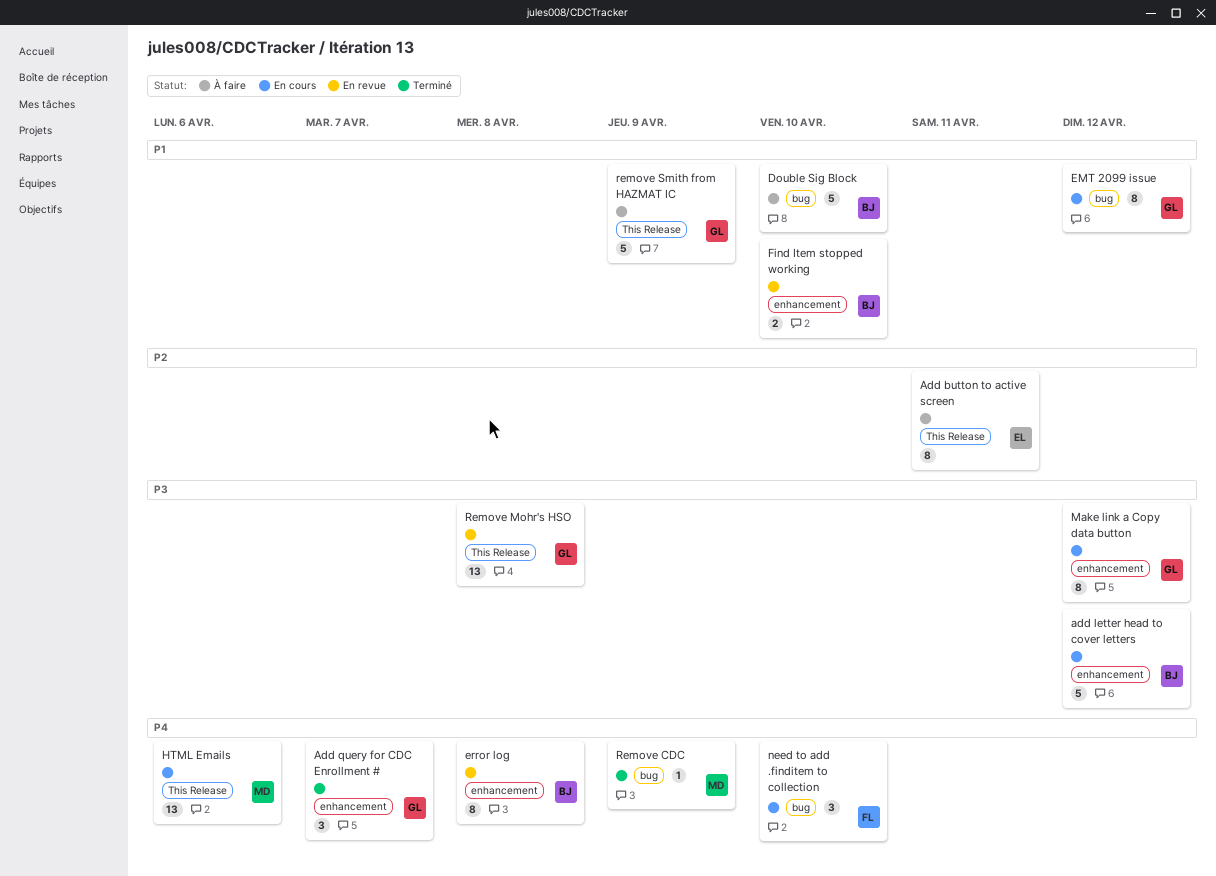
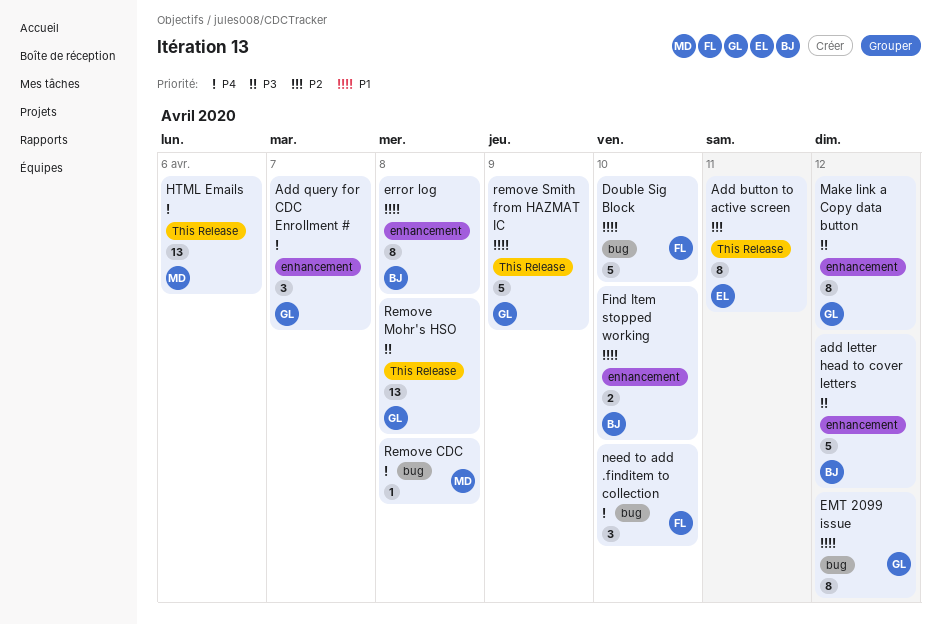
Double Sig Block, owner: BJ -> FL
error log, priority: P4 -> P1
Remove CDC, due: Apr 9 -> Apr 8

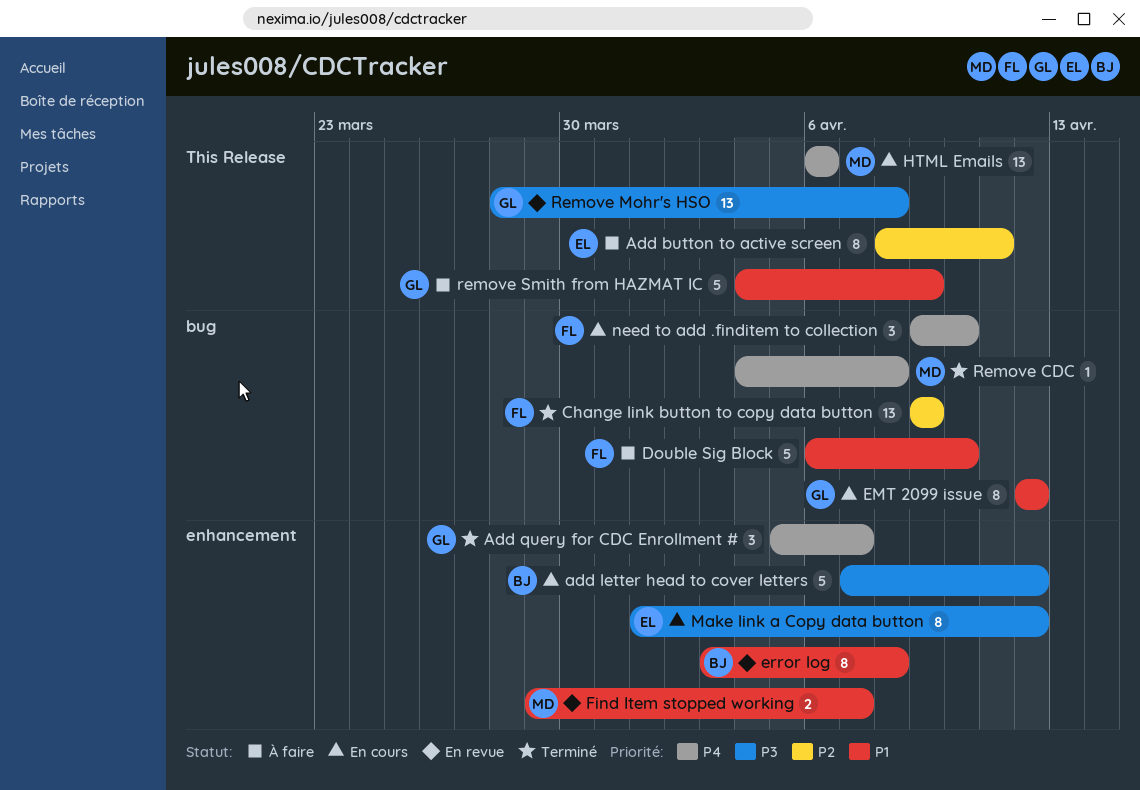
Change link button to copy data button: none -> present
Find Item stopped working, owner: BJ -> MD
Find Item stopped working, due: Apr 10 -> Apr 7
Make link a Copy data button, owner: GL -> EL

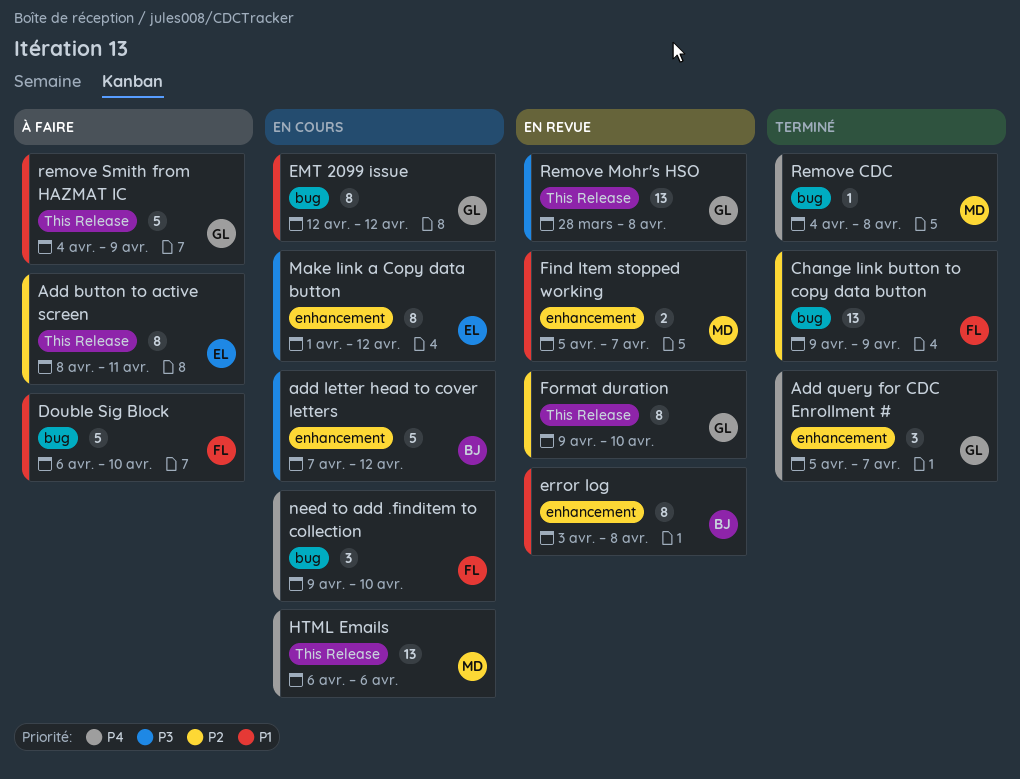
Find Item stopped working, start: Mar 29 -> Apr 5
Format duration: none -> present

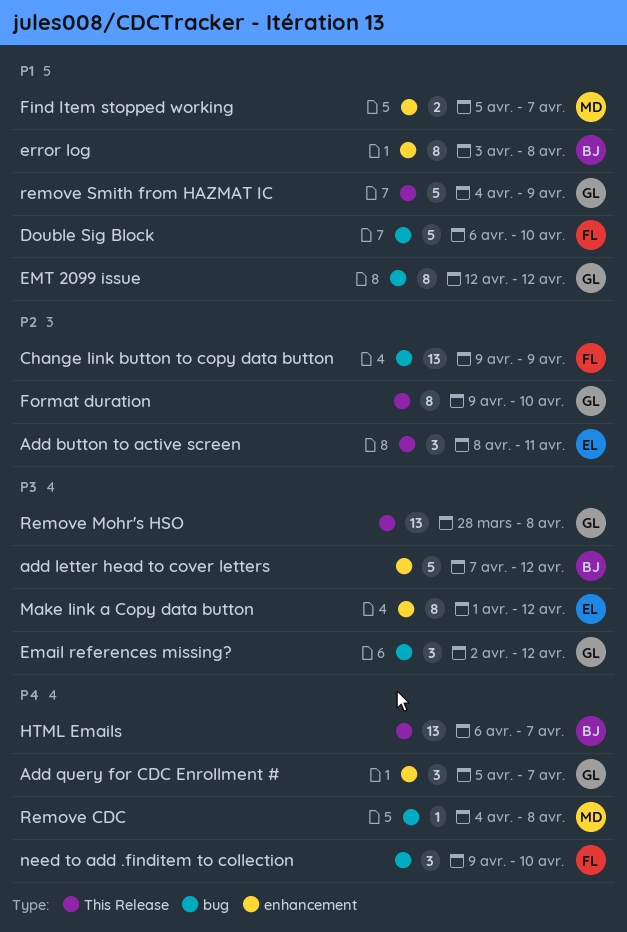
Add button to active screen, estimate: 8 -> 3
Email references missing?: none -> present
HTML Emails, owner: MD -> BJ
HTML Emails, due: Apr 6 -> Apr 7

